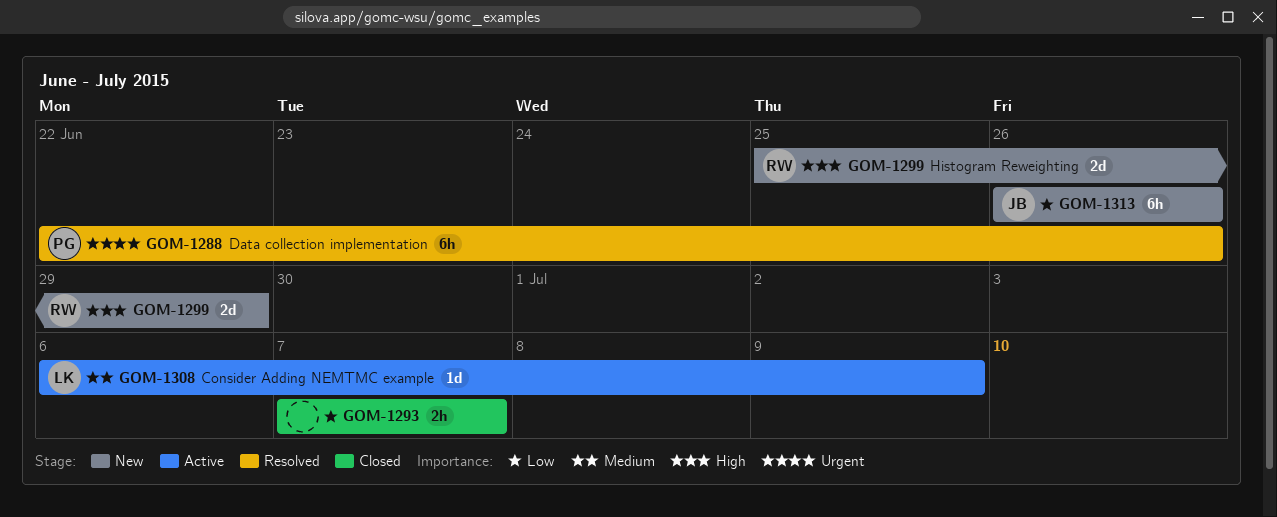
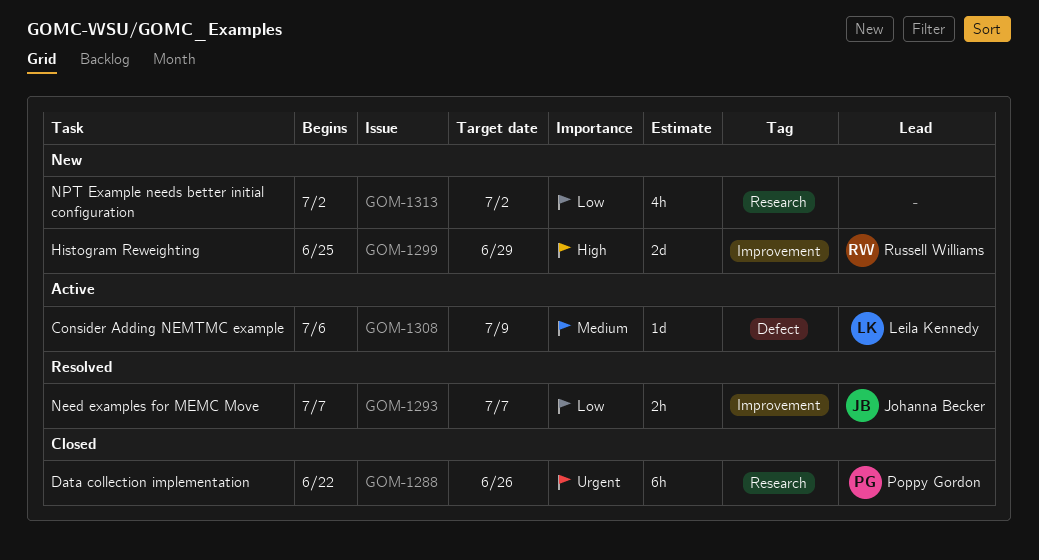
GOM-1288, status: Resolved -> Closed
GOM-1293, status: Closed -> Resolved
GOM-1293, owner: none -> Johanna Becker
GOM-1313, owner: Johanna Becker -> none
GOM-1313, estimate: 6h -> 4h
GOM-1313, start: Jun 26 -> Jul 2
GOM-1313, due: Jun 26 -> Jul 2

